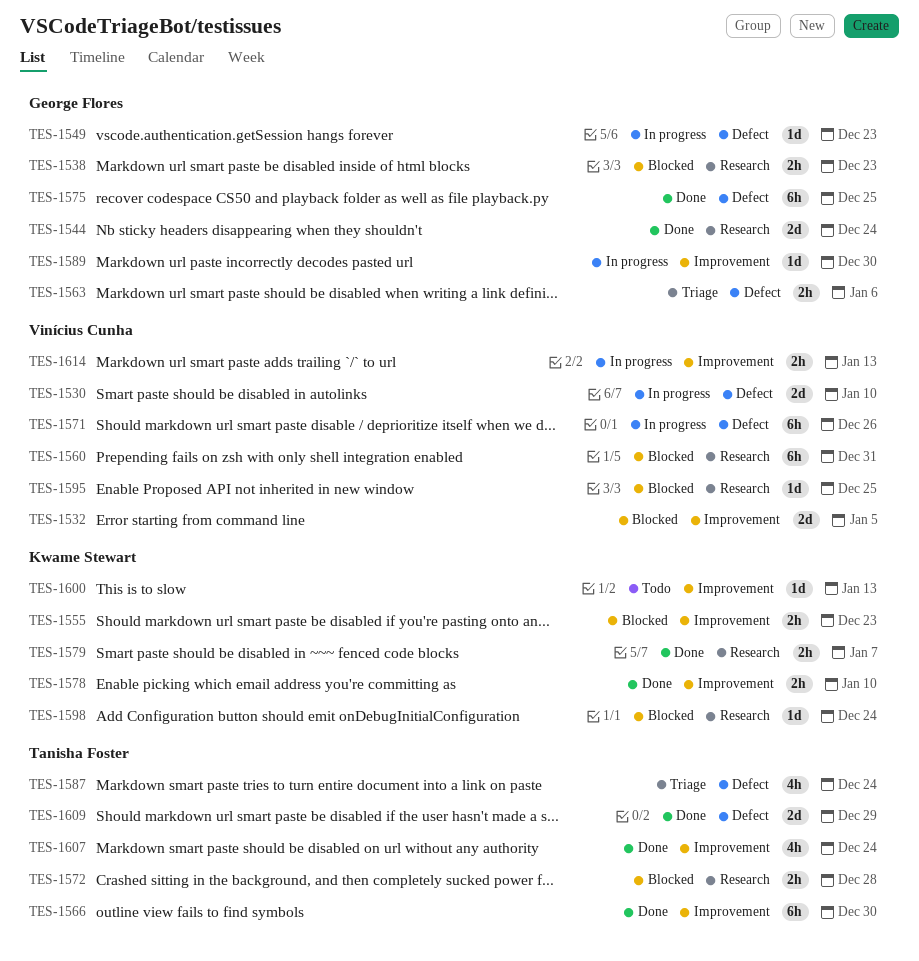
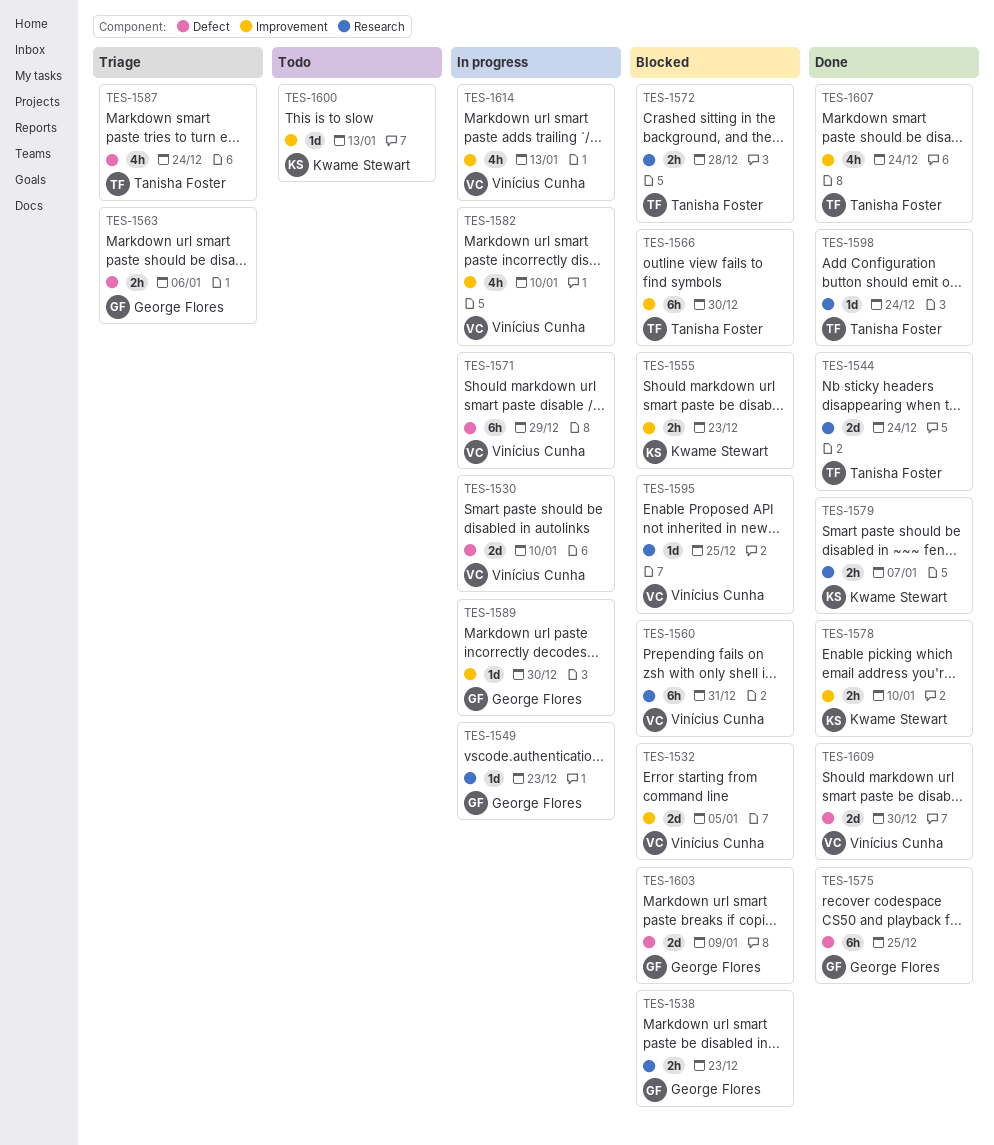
TES-1544, owner: George Flores -> Tanisha Foster
TES-1549, label: Defect -> Research
TES-1566, status: Done -> Blocked
TES-1571, due: Dec 26 -> Dec 29
TES-1582: none -> present
TES-1598, status: Blocked -> Done
TES-1598, owner: Kwame Stewart -> Tanisha Foster
TES-1603: none -> present
TES-1609, owner: Tanisha Foster -> Vinícius Cunha
TES-1609, due: Dec 29 -> Dec 30
TES-1614, estimate: 2h -> 4h

